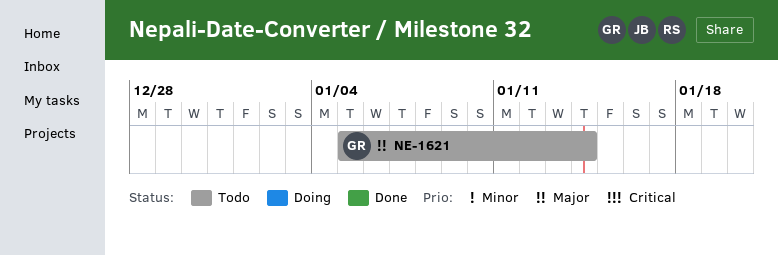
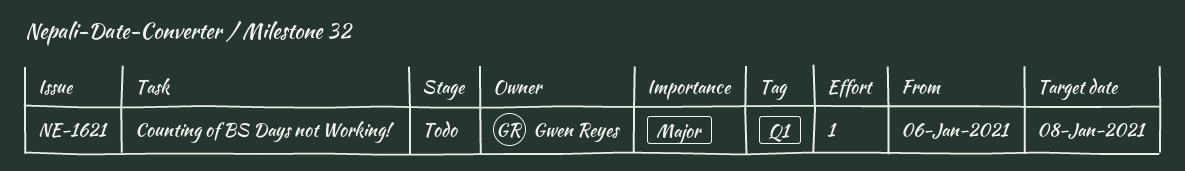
NE-1621, start: Jan 5 -> Jan 6
NE-1621, due: Jan 14 -> Jan 8

